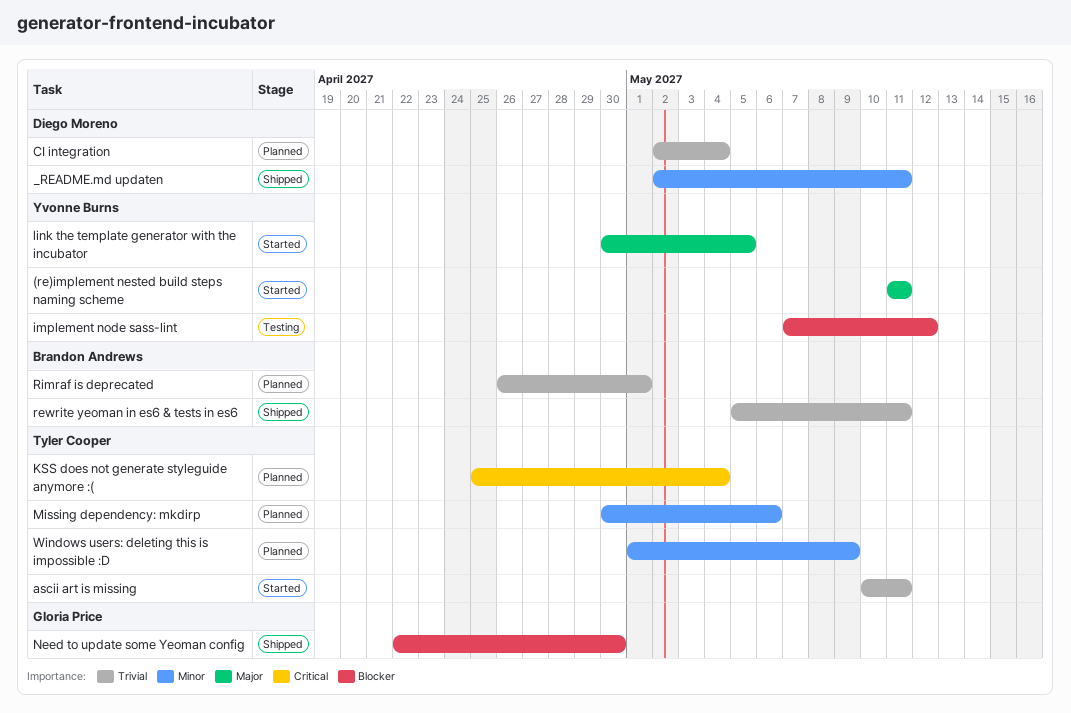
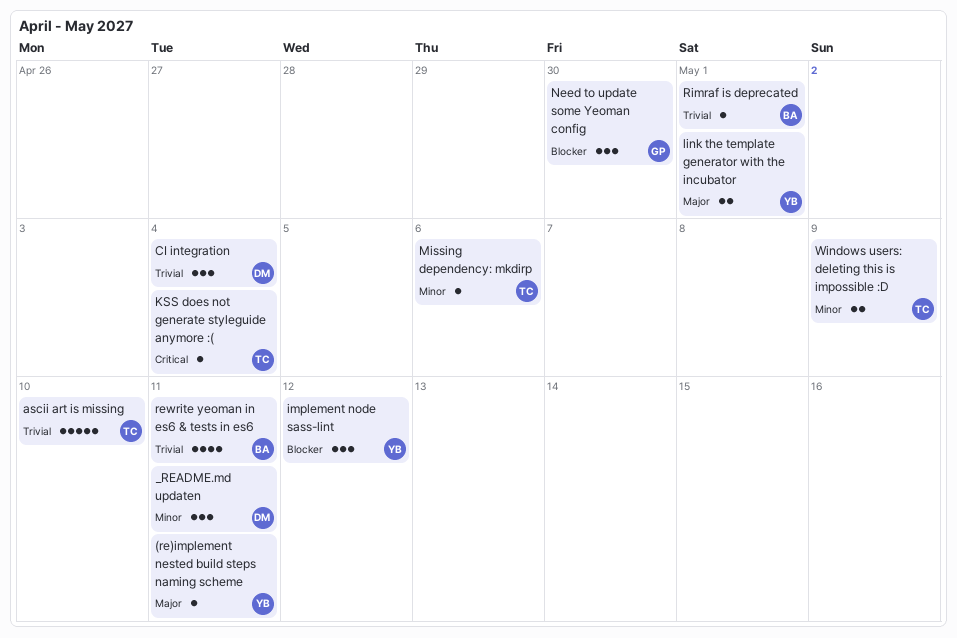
ascii art is missing, due: May 11 -> May 10
link the template generator with the incubator, due: May 5 -> May 1

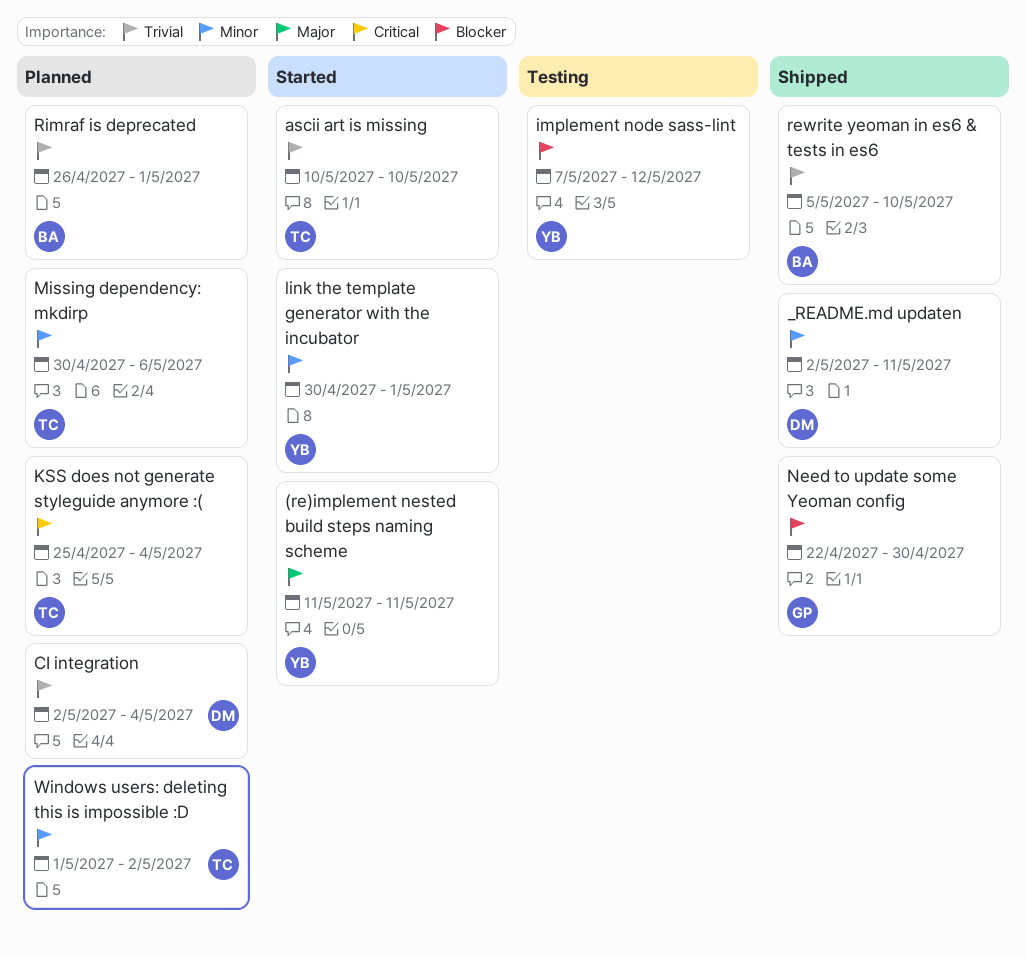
link the template generator with the incubator, priority: Major -> Minor
rewrite yeoman in es6 & tests in es6, due: May 11 -> May 10
Windows users: deleting this is impossible :D, due: May 9 -> May 2

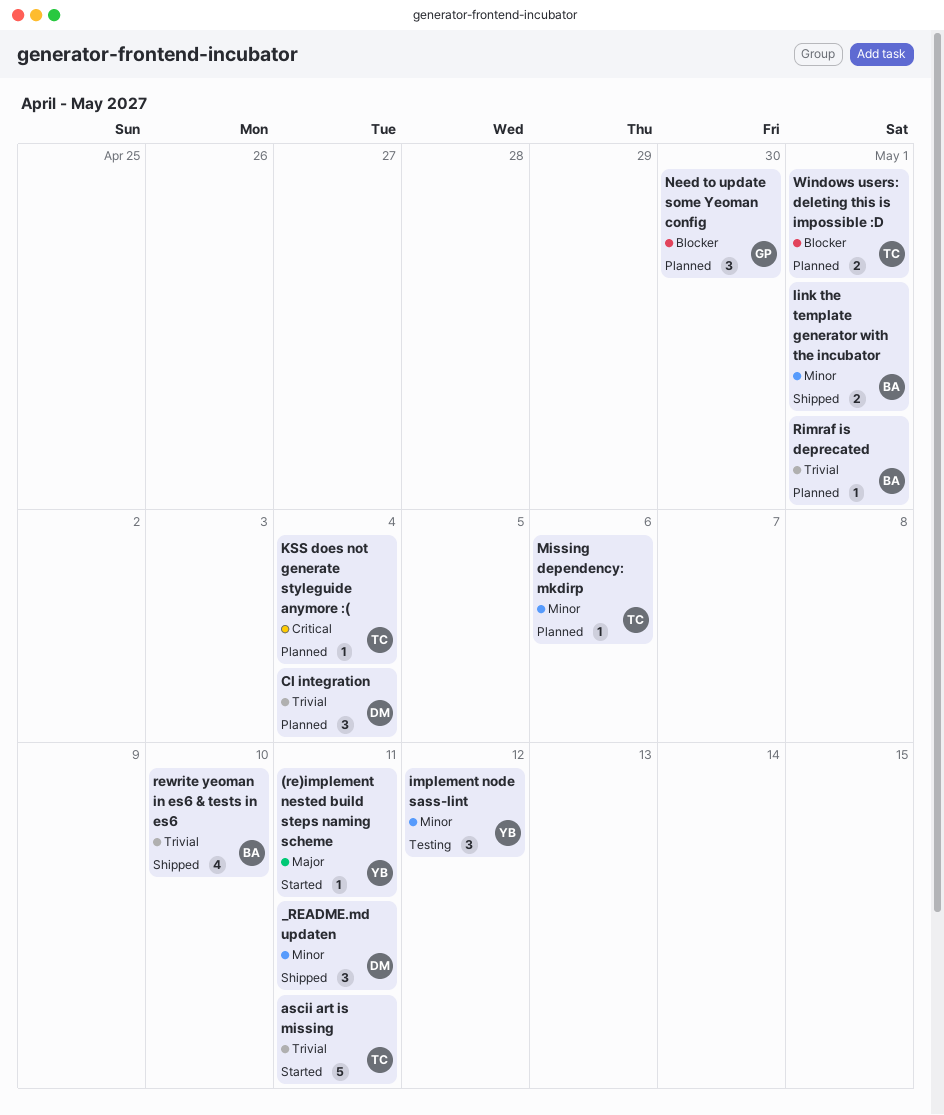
ascii art is missing, due: May 10 -> May 11
implement node sass-lint, priority: Blocker -> Minor
link the template generator with the incubator, status: Started -> Shipped
link the template generator with the incubator, owner: YB -> BA
Need to update some Yeoman config, status: Shipped -> Planned
Windows users: deleting this is impossible :D, priority: Minor -> Blocker
Windows users: deleting this is impossible :D, due: May 2 -> May 1

